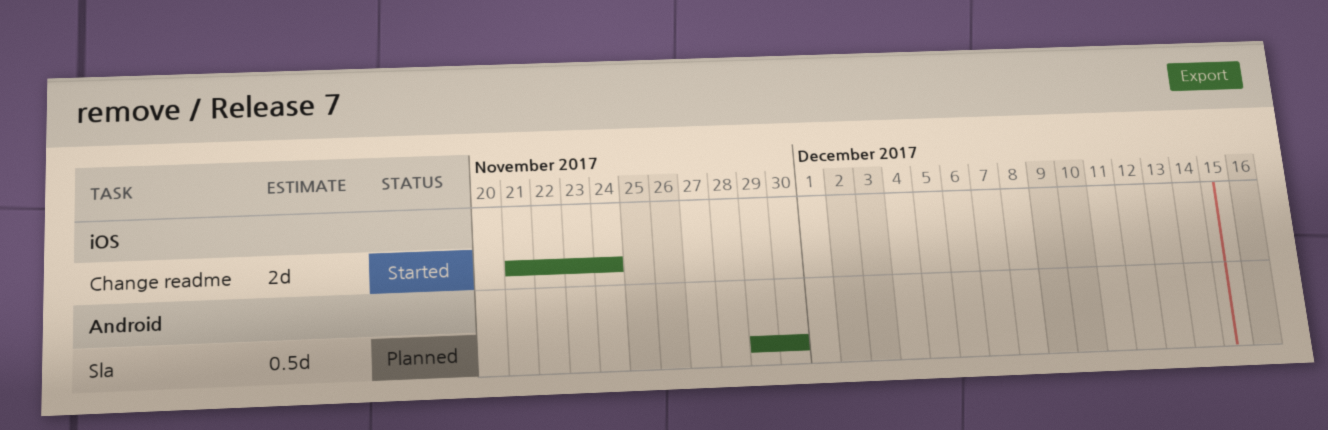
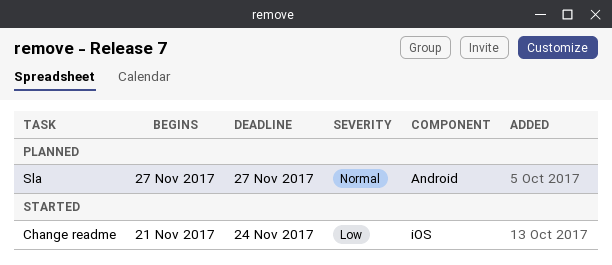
Sla, start: Nov 29 -> Nov 27
Sla, due: Nov 30 -> Nov 27

